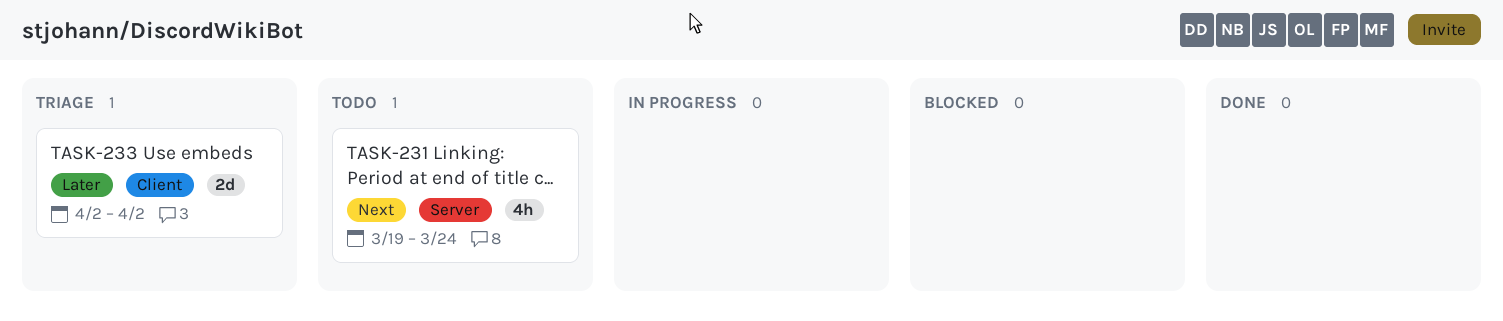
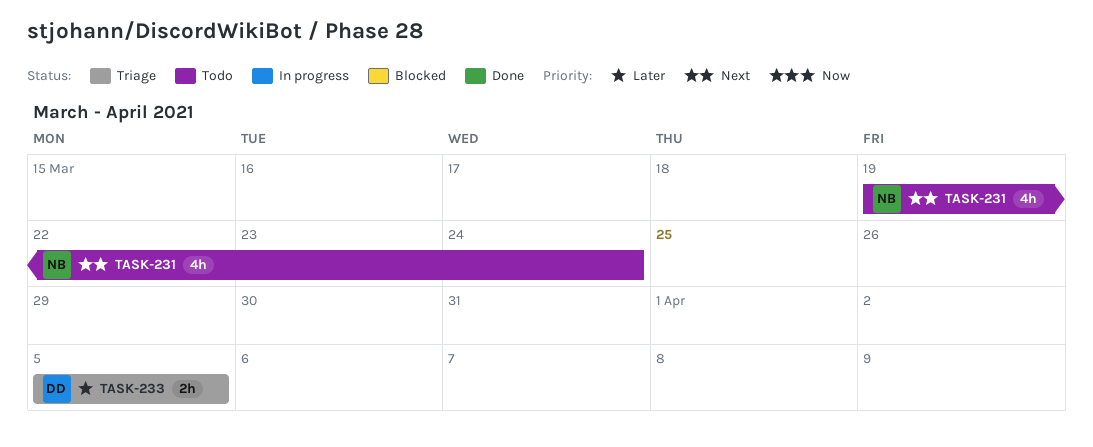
TASK-233, estimate: 2d -> 2h
TASK-233, start: Apr 2 -> Apr 5
TASK-233, due: Apr 2 -> Apr 5

